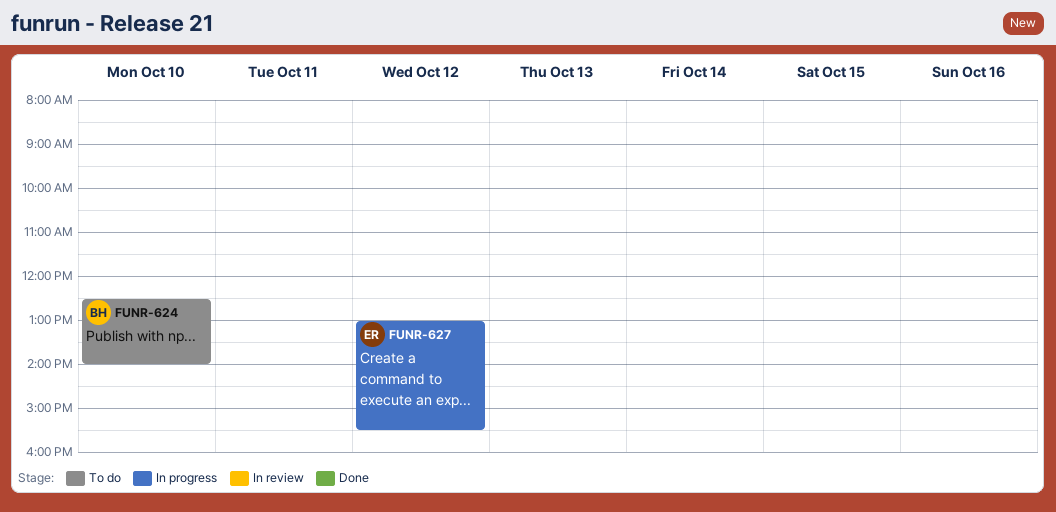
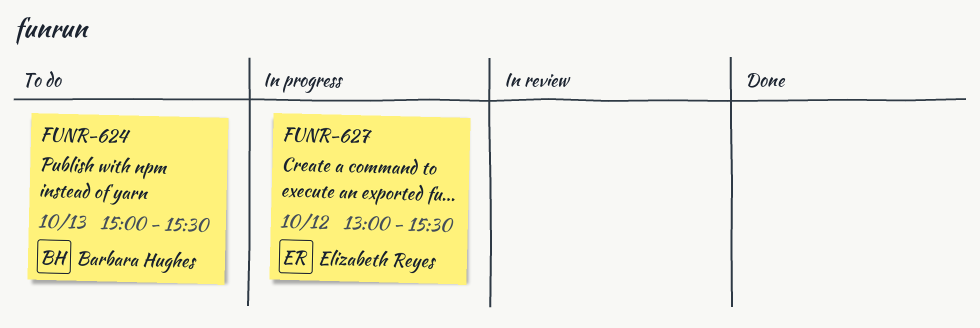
FUNR-624, day: Oct 10 -> Oct 13
FUNR-624, begins: 12:30 -> 15:00
FUNR-624, ends: 14:00 -> 15:30

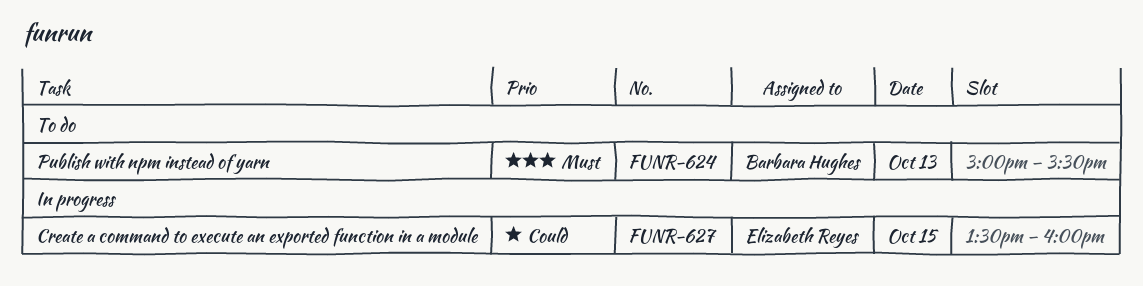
FUNR-627, day: Oct 12 -> Oct 15
FUNR-627, begins: 13:00 -> 13:30
FUNR-627, ends: 15:30 -> 16:00

